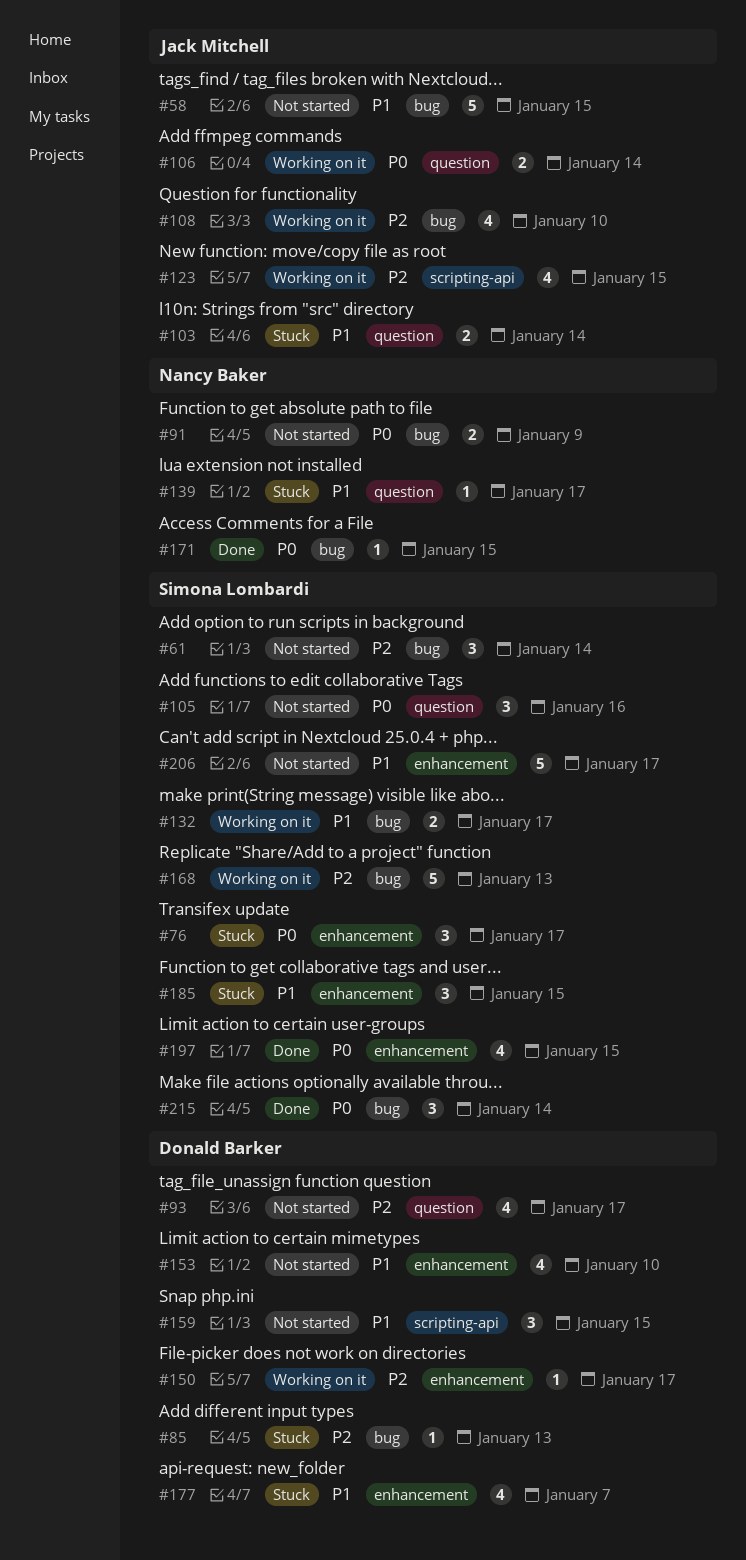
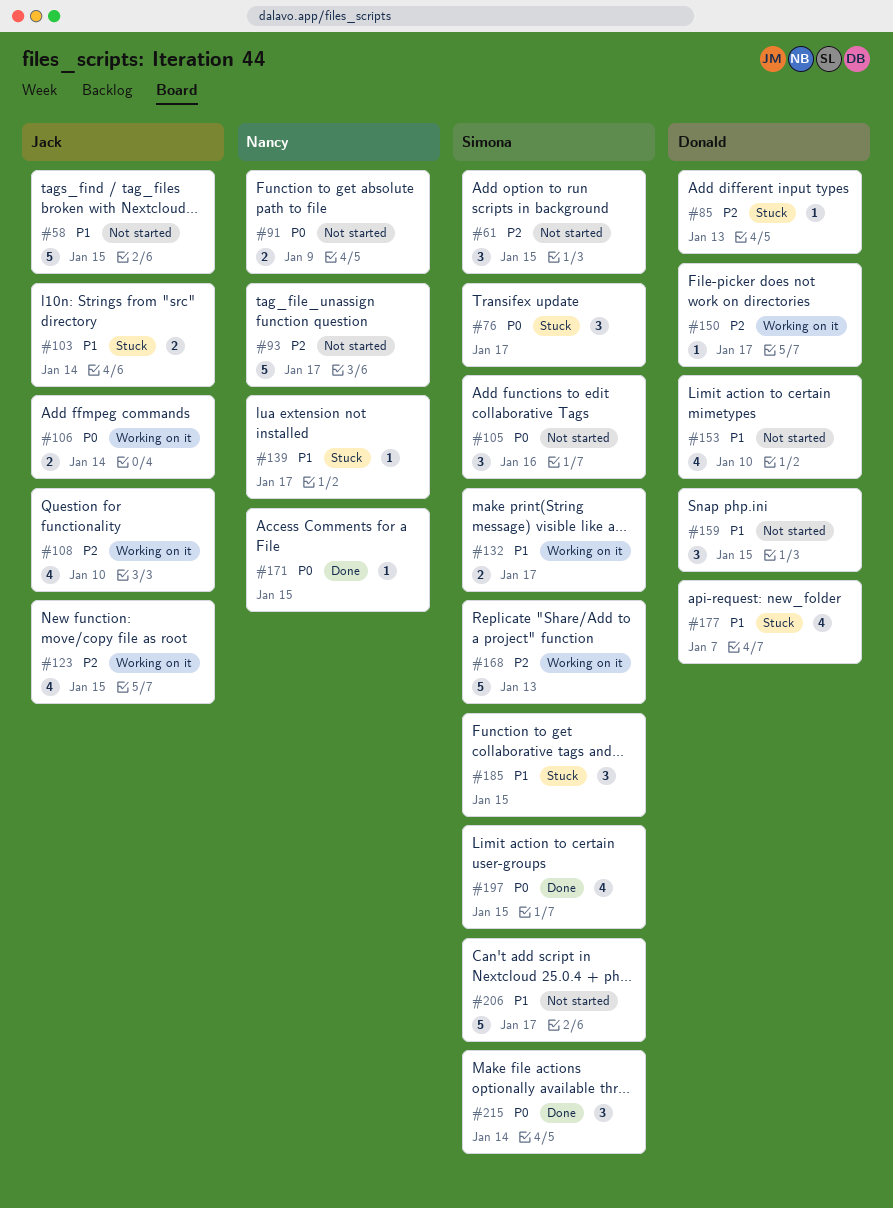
#61, due: Jan 14 -> Jan 15
#93, owner: Donald Barker -> Nancy Baker
#93, estimate: 4 -> 5

